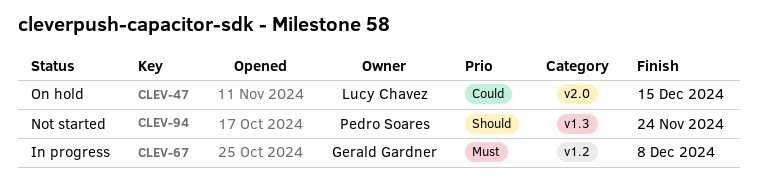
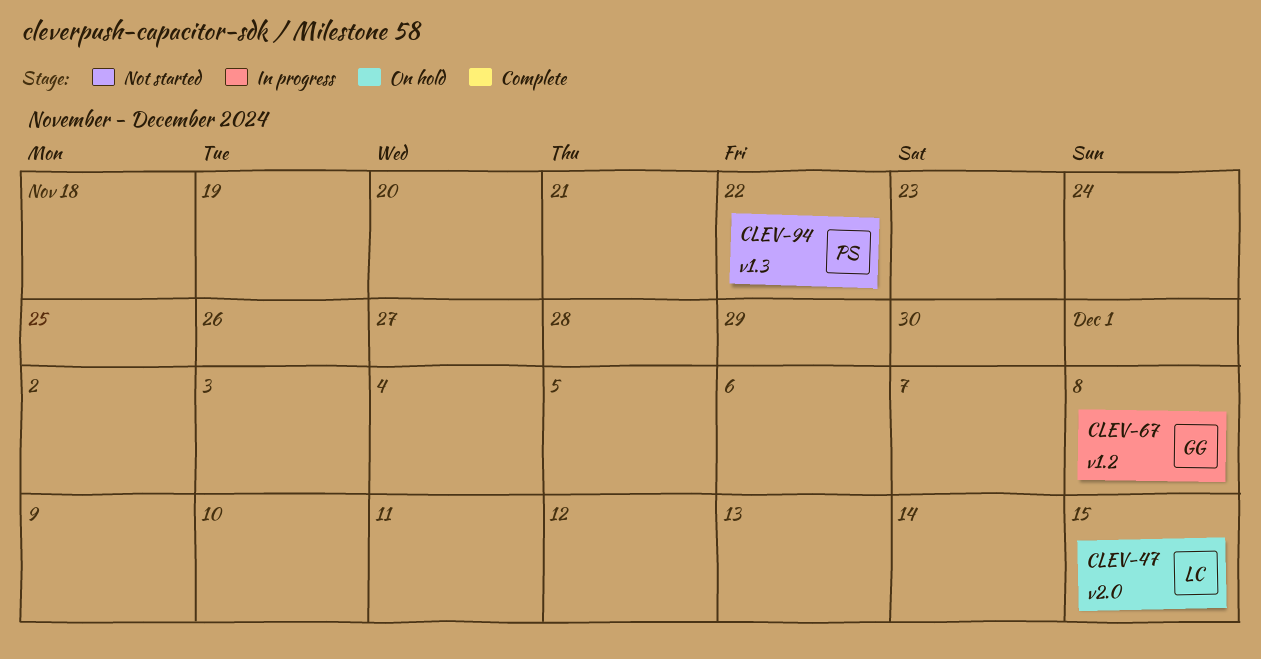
CLEV-94, due: Nov 24 -> Nov 22

